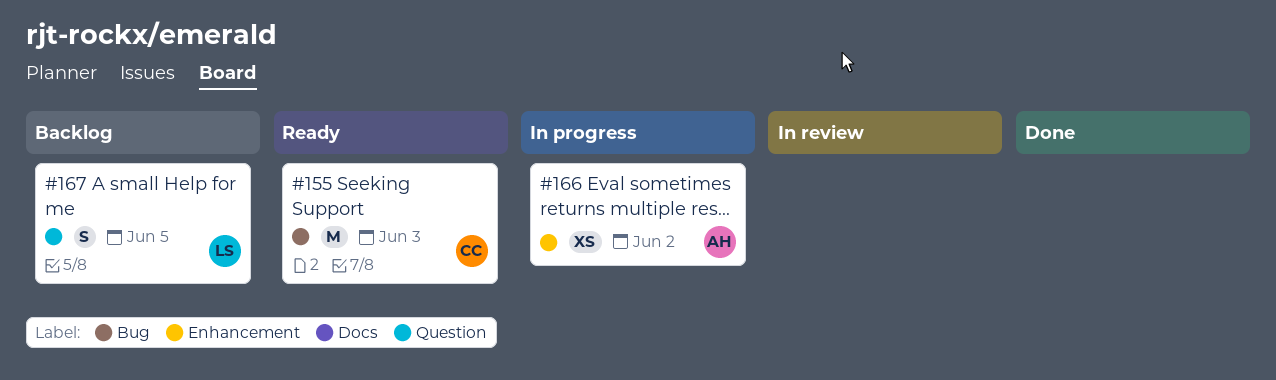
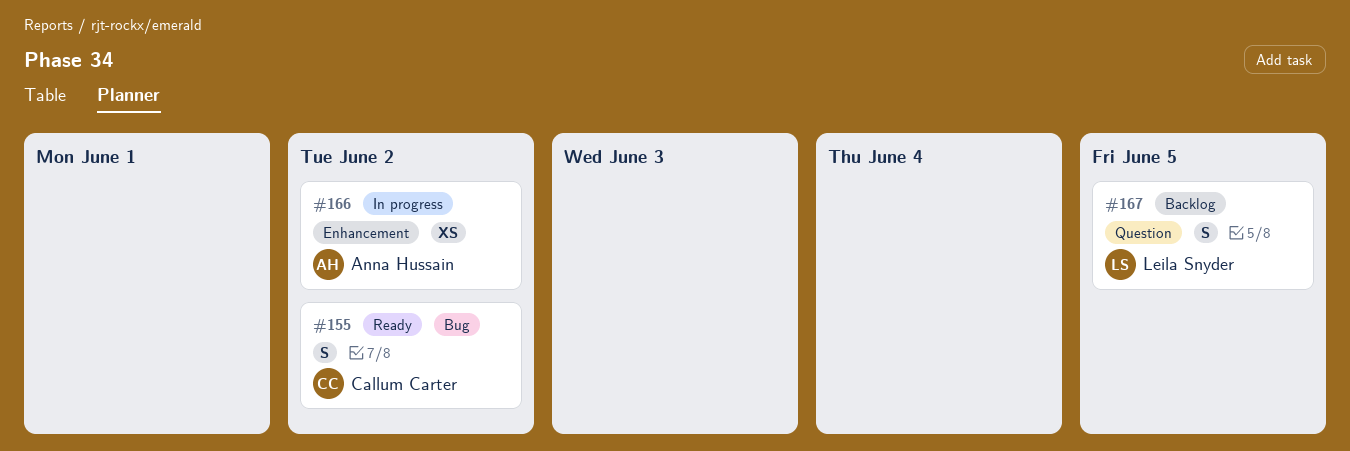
#155, estimate: M -> S
#155, due: Jun 3 -> Jun 2

